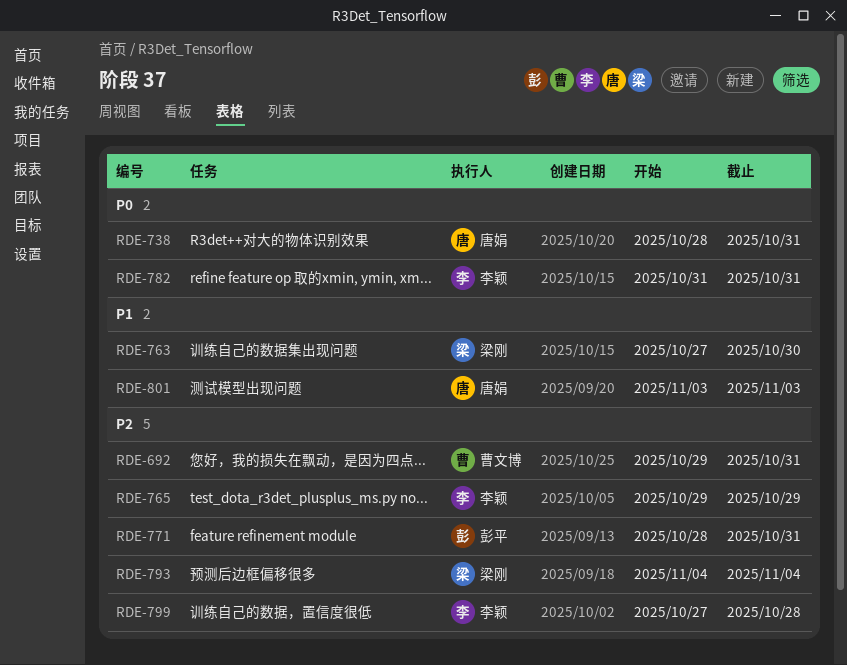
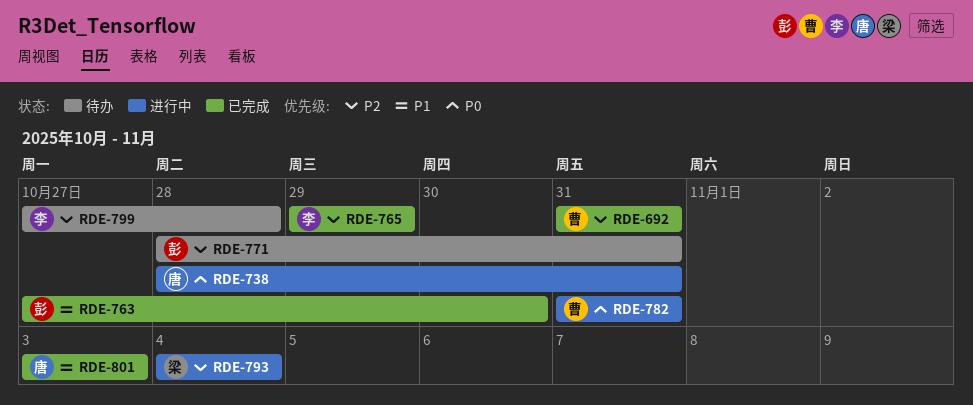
RDE-692, start: Oct 29 -> Oct 31
RDE-763, owner: 梁刚 -> 彭平
RDE-782, owner: 李颖 -> 曹文博

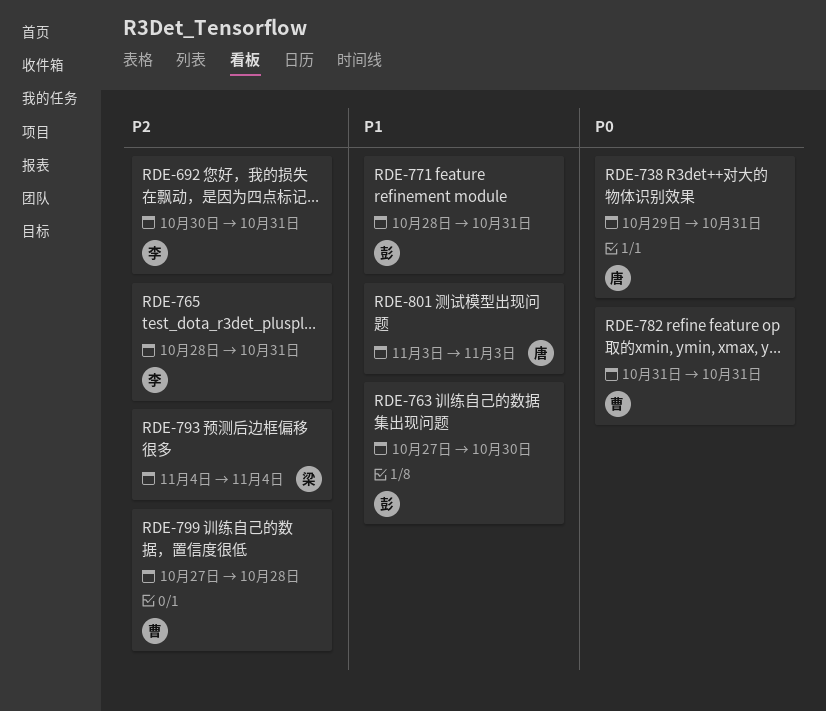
RDE-692, owner: 曹 -> 李
RDE-692, start: Oct 31 -> Oct 30
RDE-738, start: Oct 28 -> Oct 29
RDE-765, start: Oct 29 -> Oct 28
RDE-765, due: Oct 29 -> Oct 31
RDE-771, priority: P2 -> P1
RDE-799, owner: 李 -> 曹

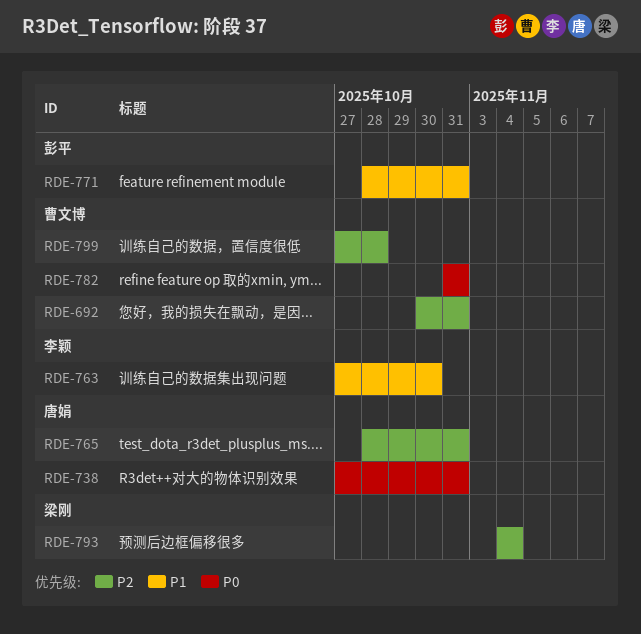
RDE-692, owner: 李颖 -> 曹文博
RDE-738, start: Oct 29 -> Oct 27
RDE-763, owner: 彭平 -> 李颖
RDE-765, owner: 李颖 -> 唐娟
RDE-801: present -> none

